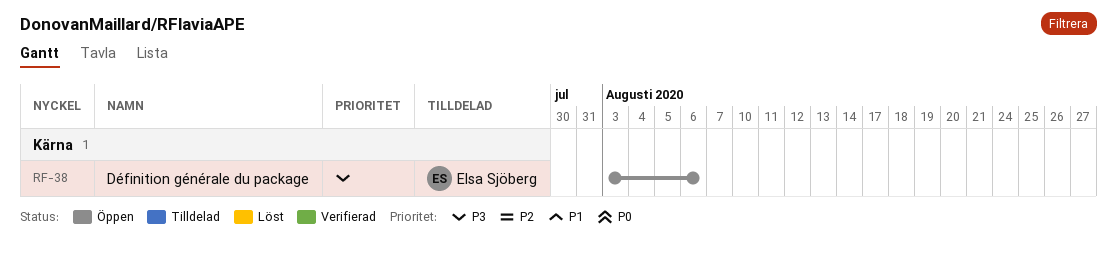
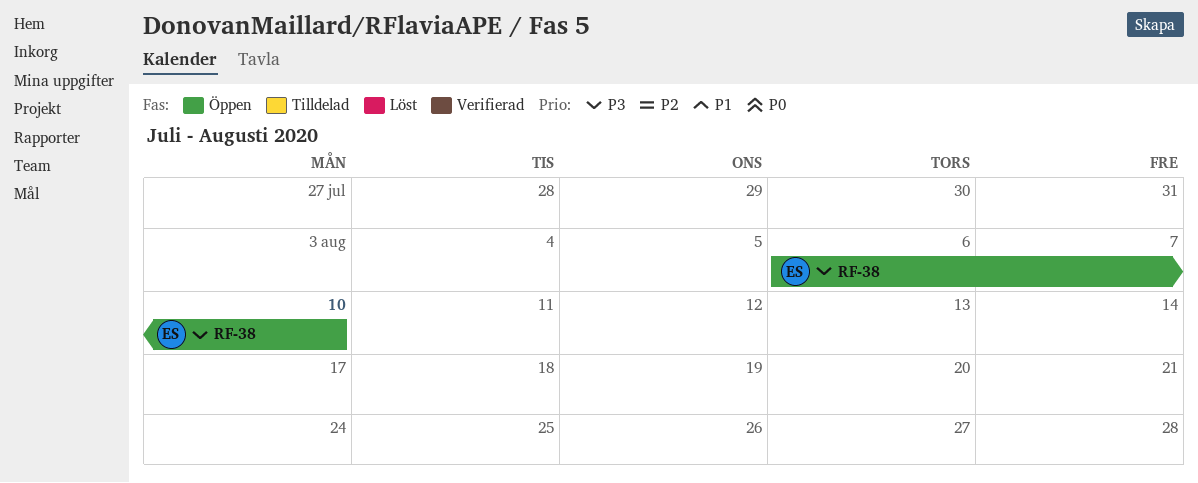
RF-38, start: Aug 3 -> Aug 6
RF-38, due: Aug 6 -> Aug 10

